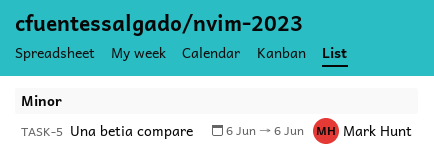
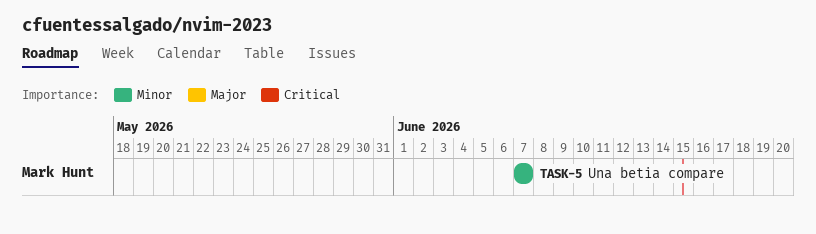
TASK-5, start: Jun 6 -> Jun 7
TASK-5, due: Jun 6 -> Jun 7

